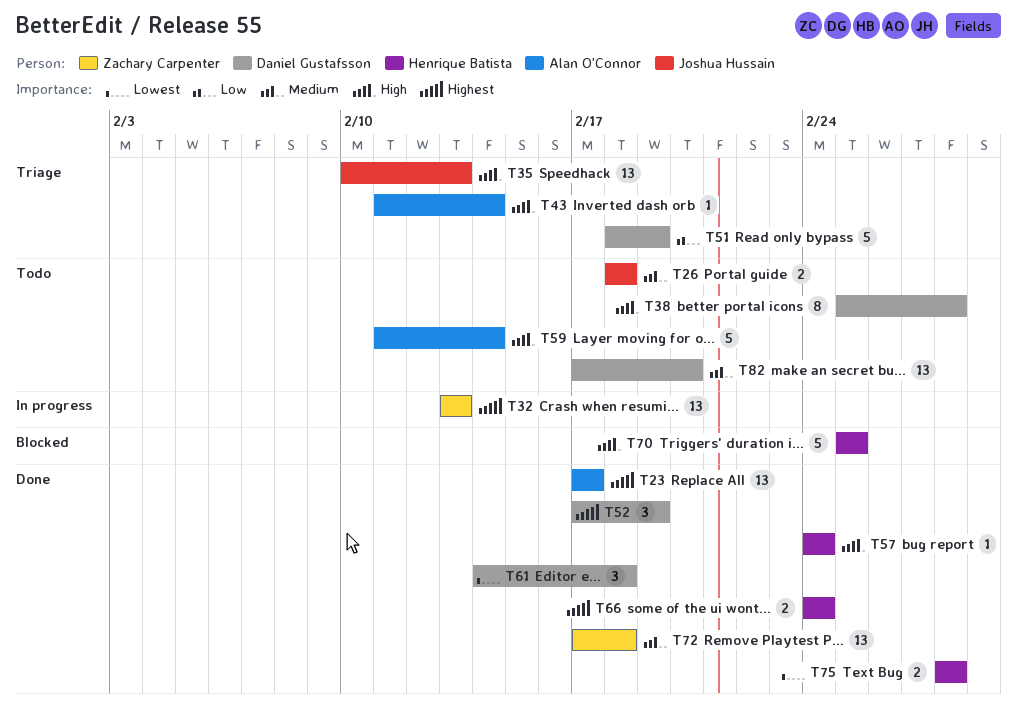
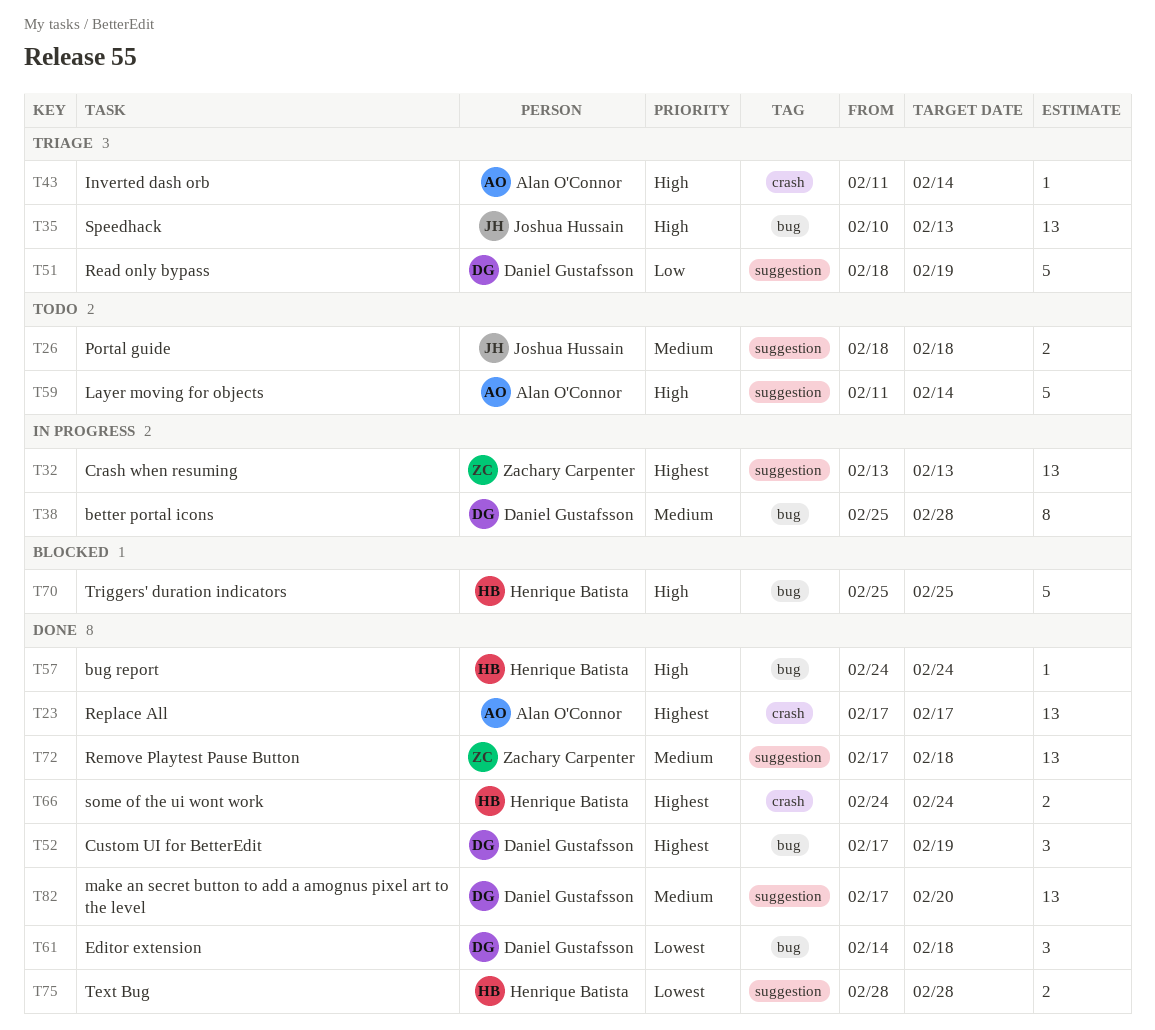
T38, status: Todo -> In progress
T38, priority: High -> Medium
T82, status: Todo -> Done

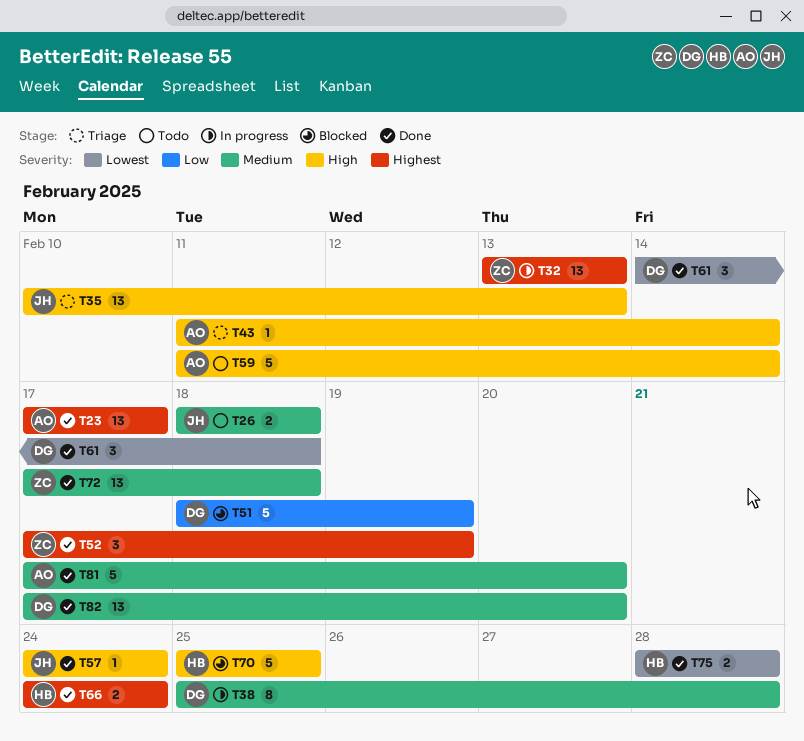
T51, status: Triage -> Blocked
T52, owner: Daniel Gustafsson -> Zachary Carpenter
T57, owner: Henrique Batista -> Joshua Hussain
T81: none -> present

